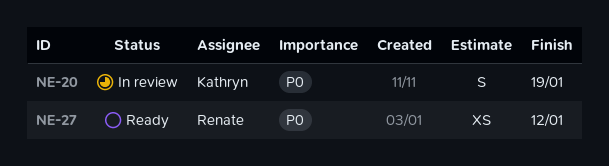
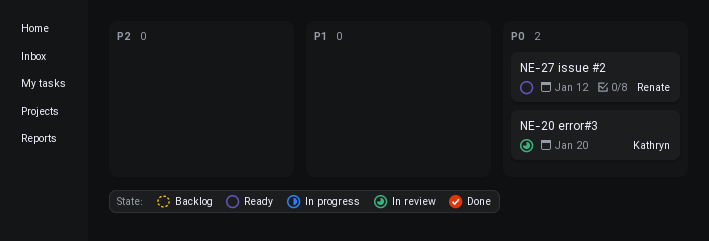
NE-20, due: Jan 19 -> Jan 20

